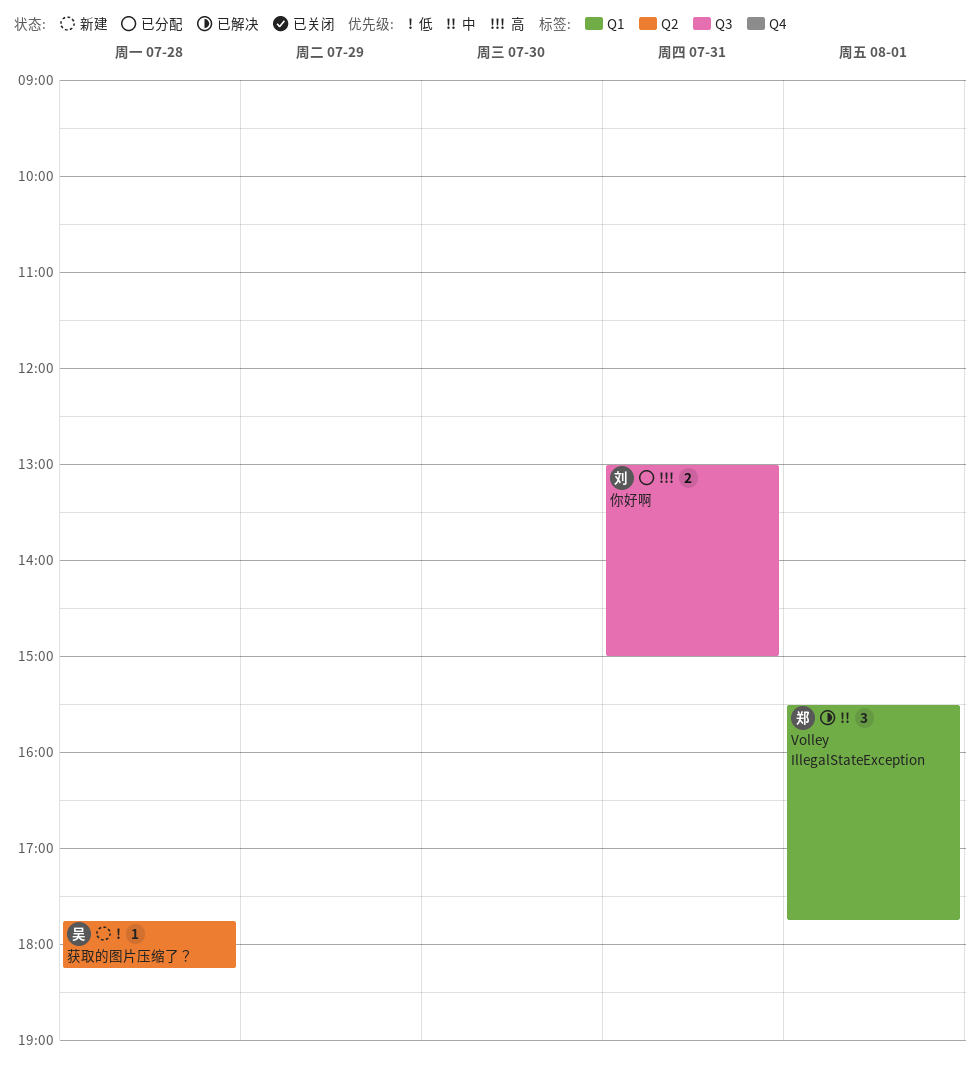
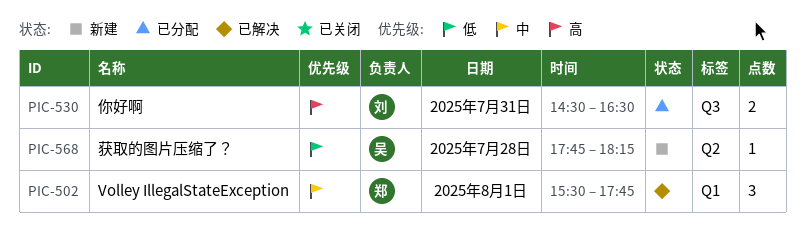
你好啊, begins: 13:00 -> 14:30
你好啊, ends: 15:00 -> 16:30

